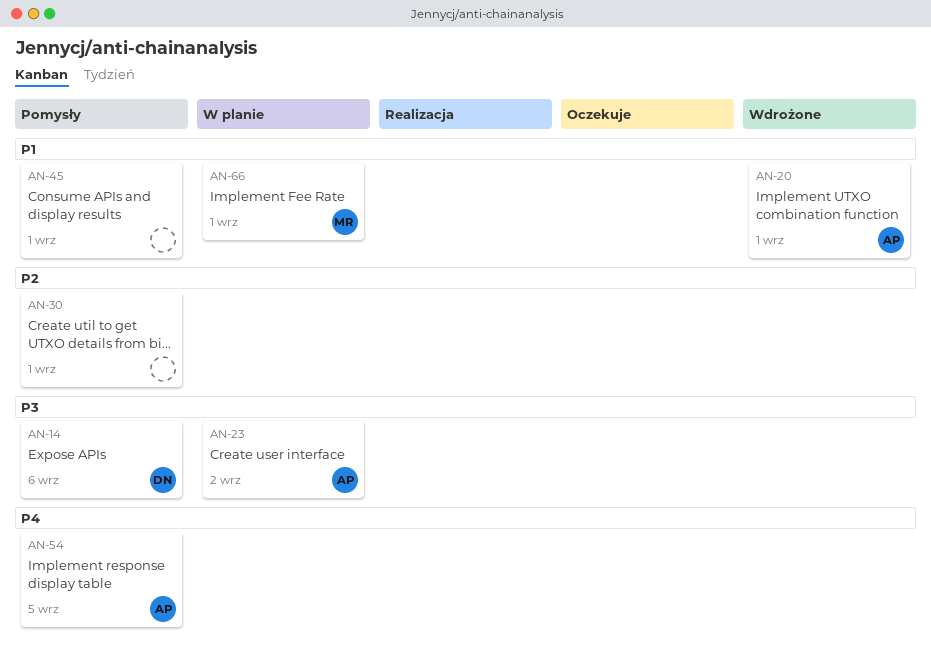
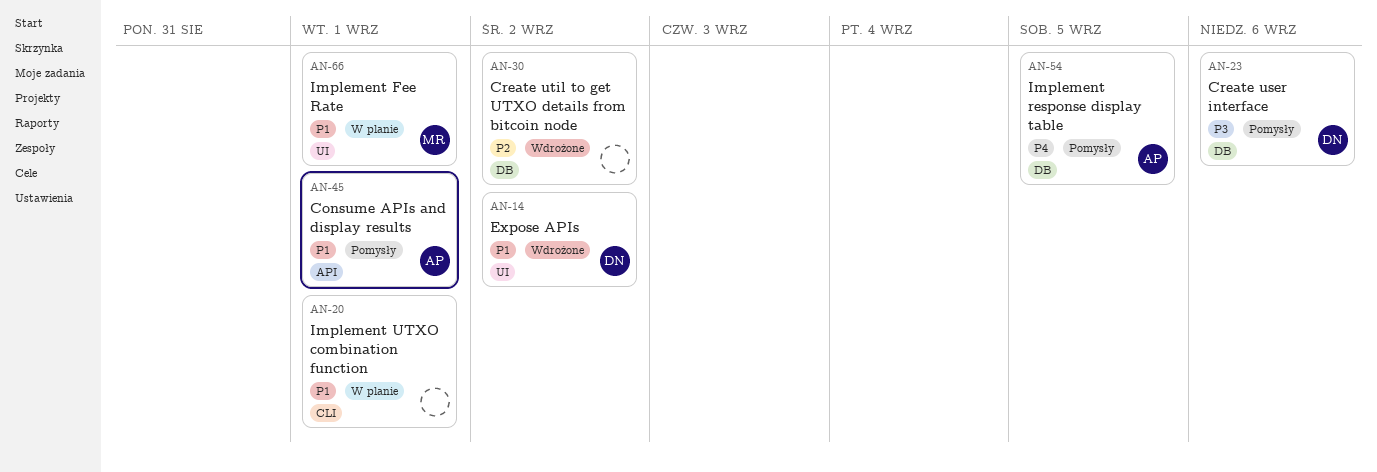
AN-14, status: Pomysły -> Wdrożone
AN-14, priority: P3 -> P1
AN-14, due: Sep 6 -> Sep 2
AN-20, status: Wdrożone -> W planie
AN-20, owner: AP -> none
AN-23, status: W planie -> Pomysły
AN-23, owner: AP -> DN
AN-23, due: Sep 2 -> Sep 6
AN-30, status: Pomysły -> Wdrożone
AN-30, due: Sep 1 -> Sep 2
AN-45, owner: none -> AP

